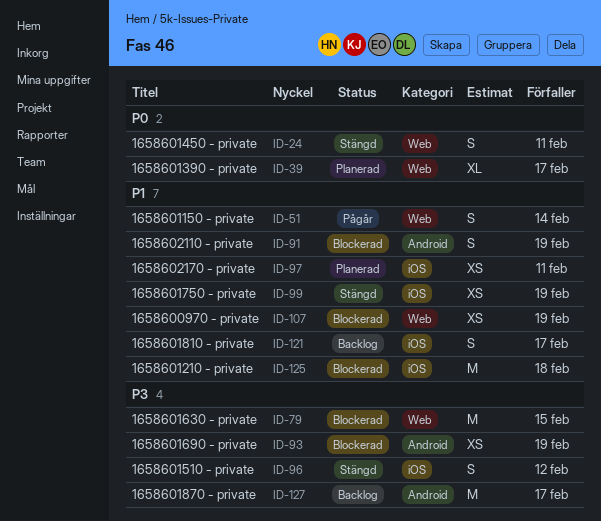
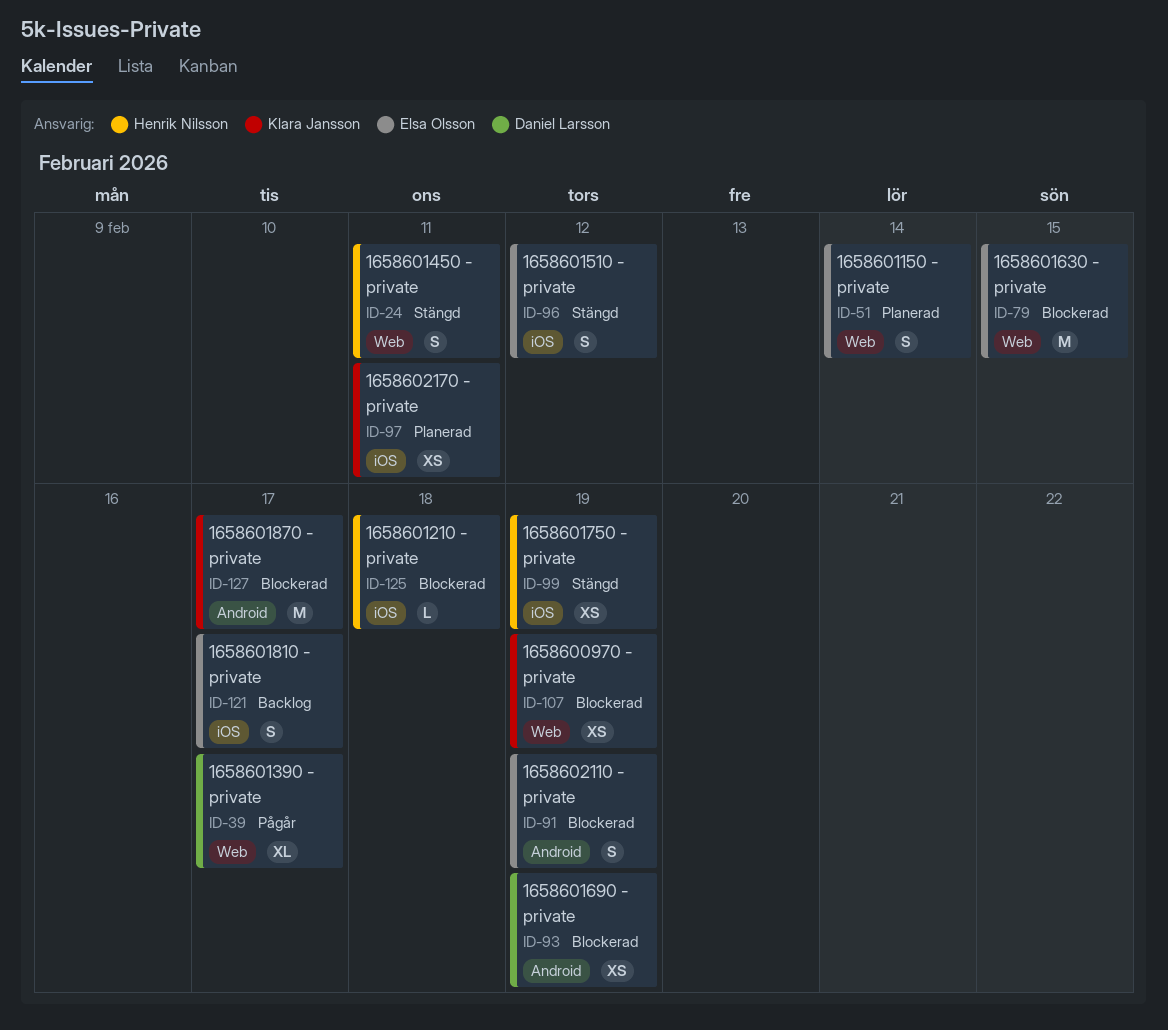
ID-39, status: Planerad -> Pågår
ID-51, status: Pågår -> Planerad
ID-125, estimate: M -> L
ID-127, status: Backlog -> Blockerad

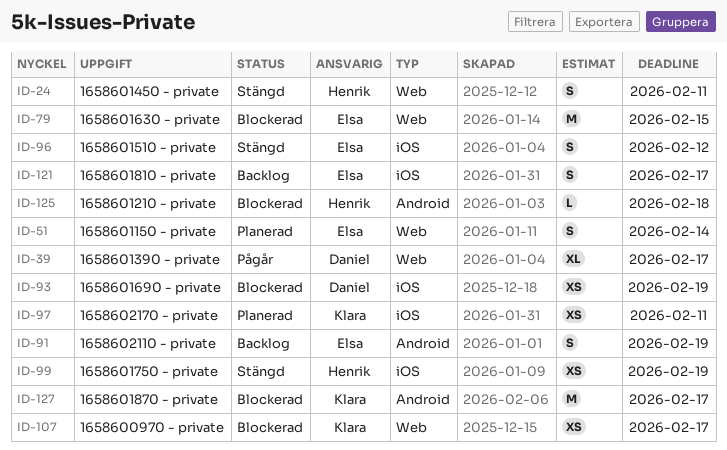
ID-91, status: Blockerad -> Backlog
ID-93, label: Android -> iOS
ID-107, due: Feb 19 -> Feb 17
ID-125, label: iOS -> Android

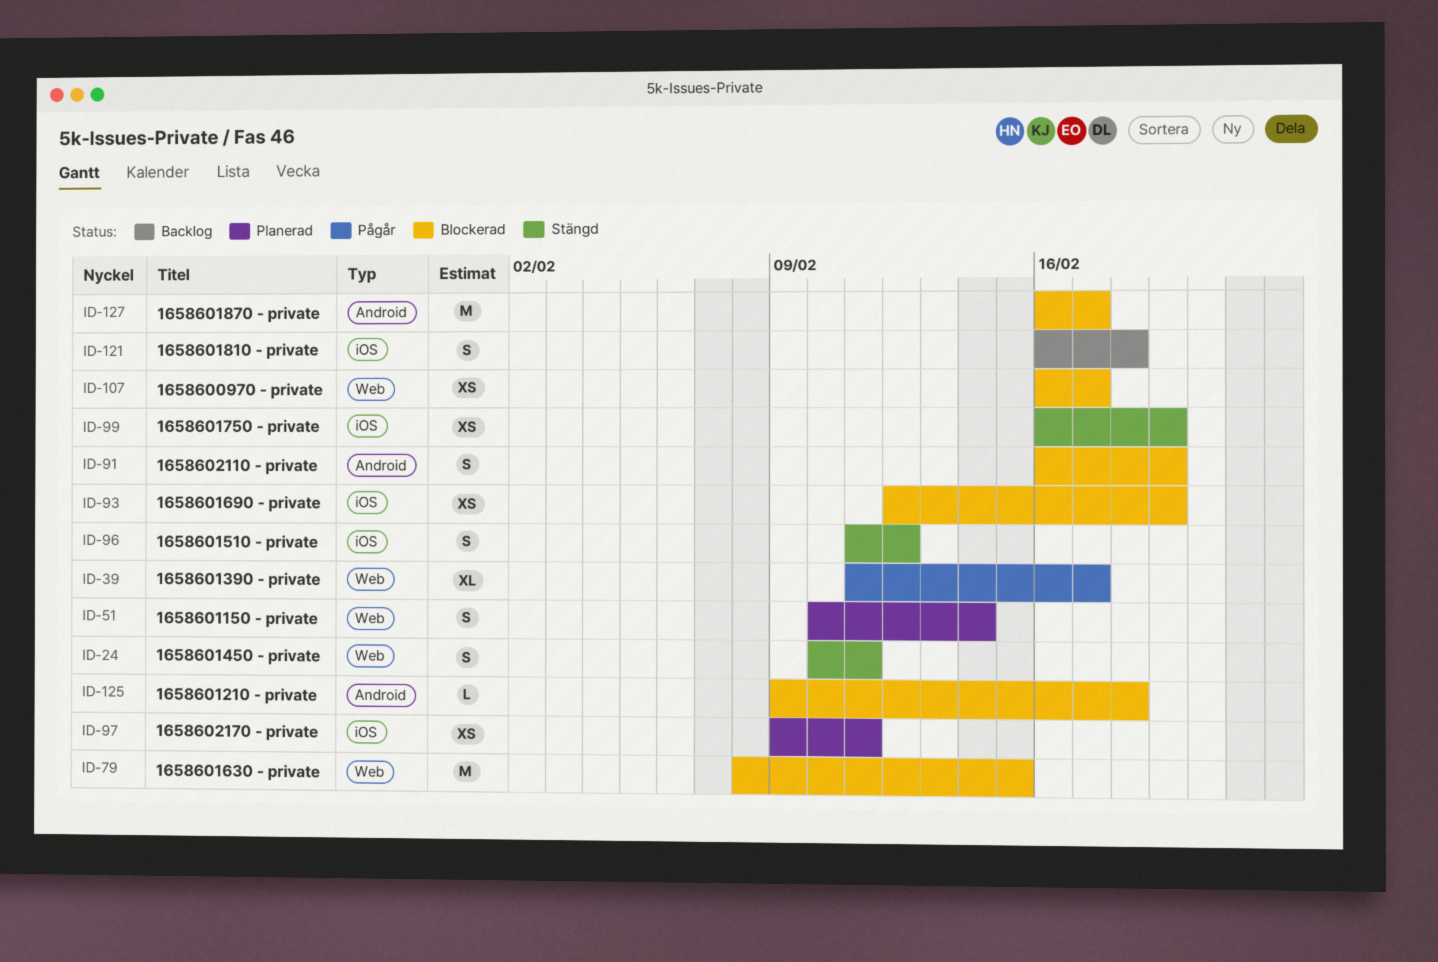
ID-91, status: Backlog -> Blockerad
ID-121, due: Feb 17 -> Feb 18

